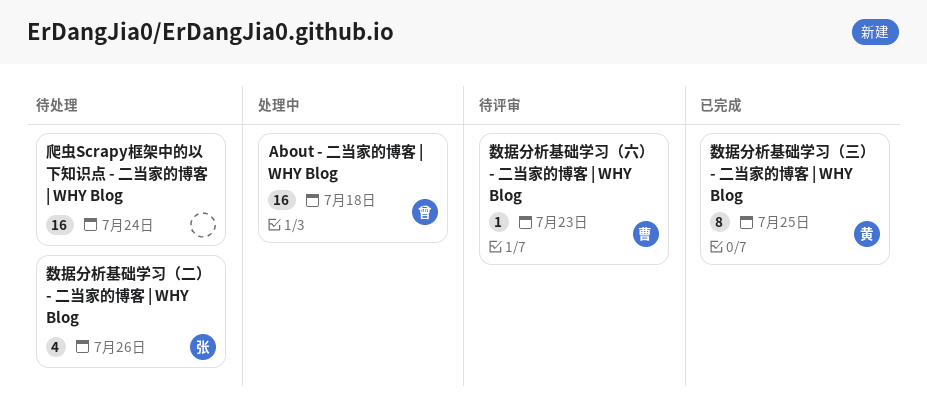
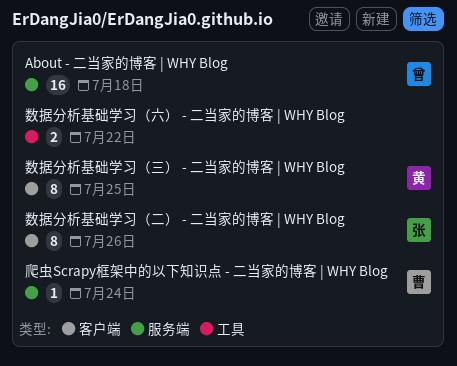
数据分析基础学习（二） - 二当家的博客 | WHY Blog, estimate: 4 -> 8
数据分析基础学习（六） - 二当家的博客 | WHY Blog, owner: 曹 -> none
数据分析基础学习（六） - 二当家的博客 | WHY Blog, estimate: 1 -> 2
数据分析基础学习（六） - 二当家的博客 | WHY Blog, due: Jul 23 -> Jul 22
爬虫Scrapy框架中的以下知识点 - 二当家的博客 | WHY Blog, owner: none -> 曹
爬虫Scrapy框架中的以下知识点 - 二当家的博客 | WHY Blog, estimate: 16 -> 1

